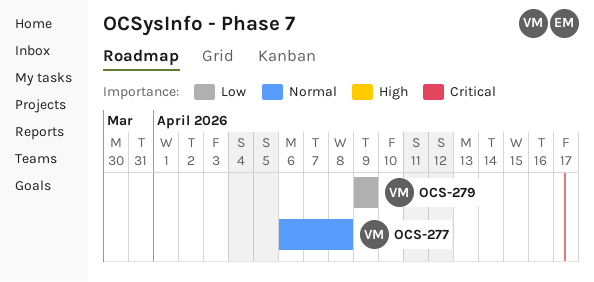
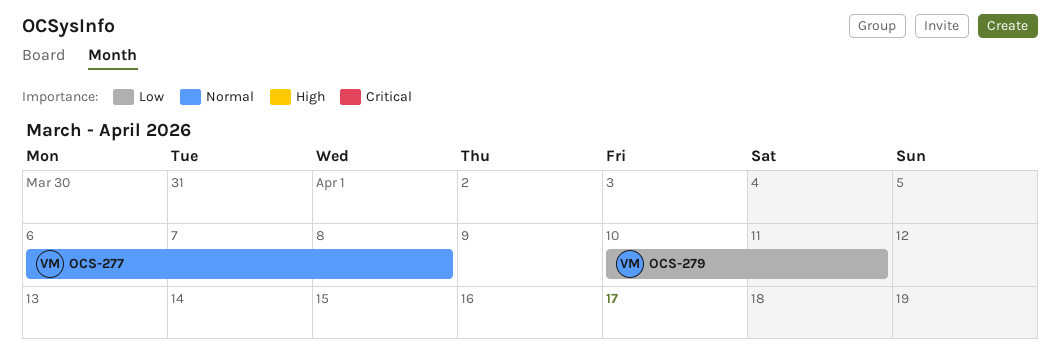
OCS-279, start: Apr 9 -> Apr 10
OCS-279, due: Apr 9 -> Apr 11

